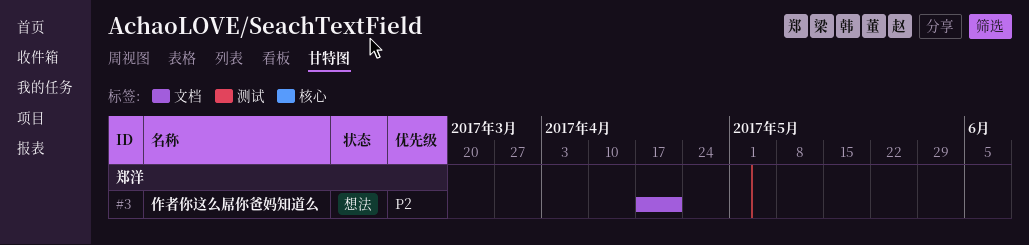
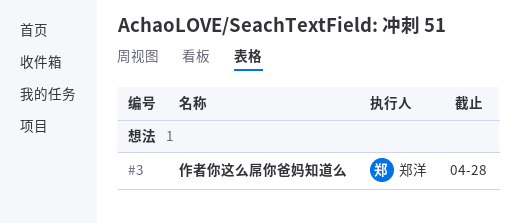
#3, due: Apr 21 -> Apr 28

